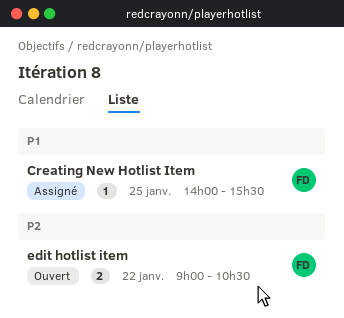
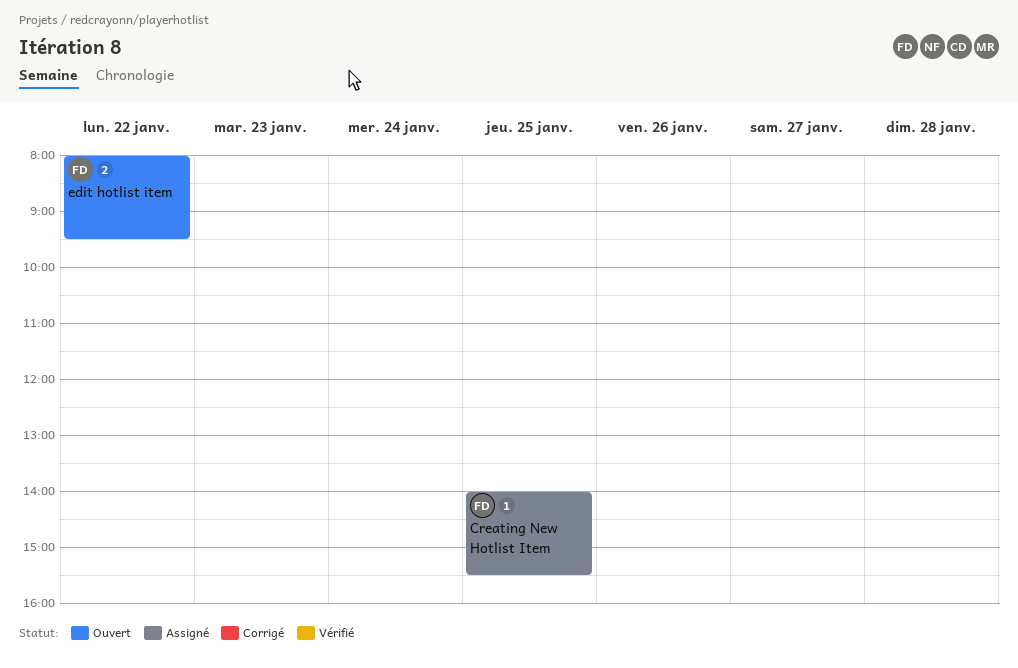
edit hotlist item, begins: 09:00 -> 08:00
edit hotlist item, ends: 10:30 -> 09:30

